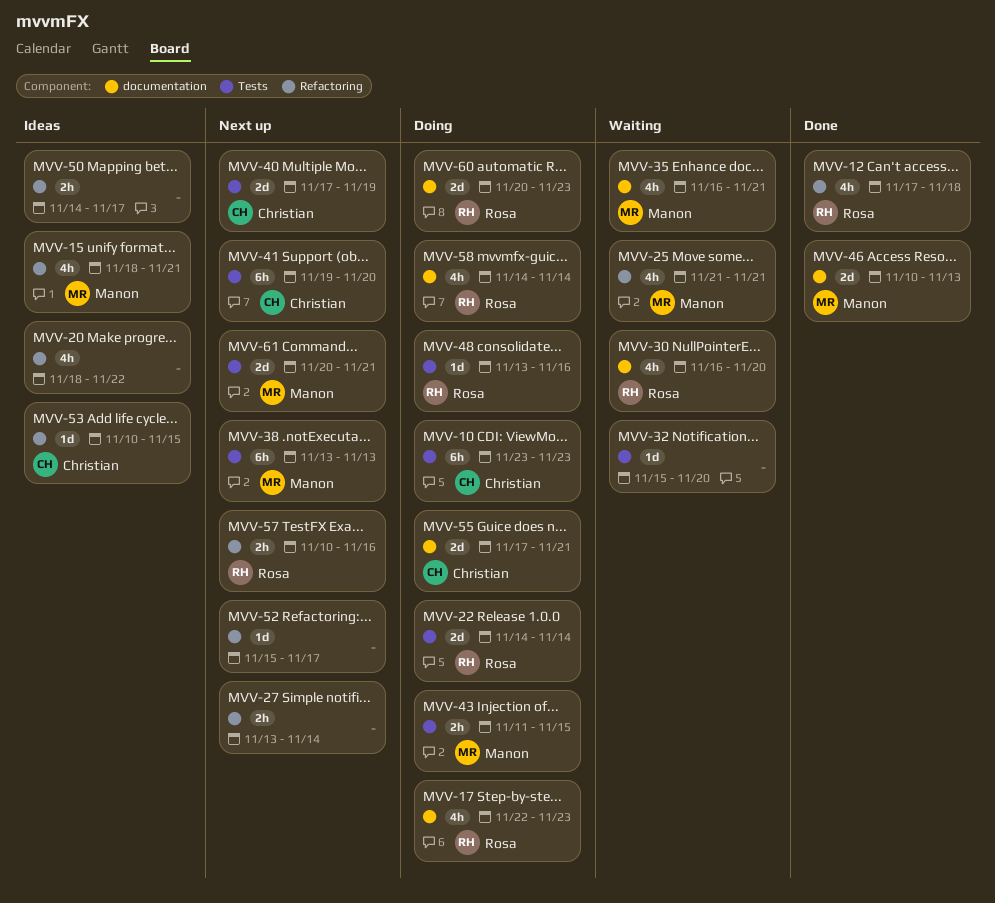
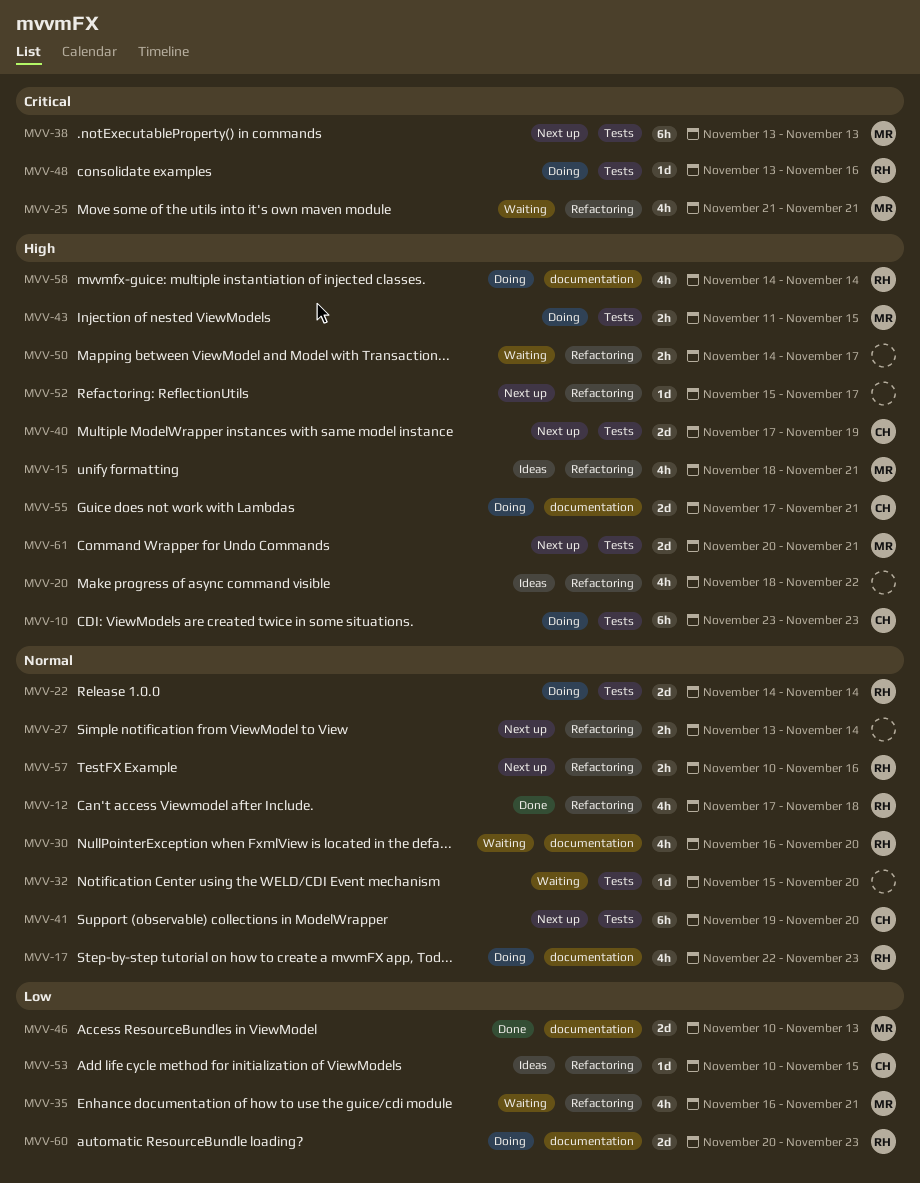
MVV-35, label: documentation -> Refactoring
MVV-50, status: Ideas -> Waiting

